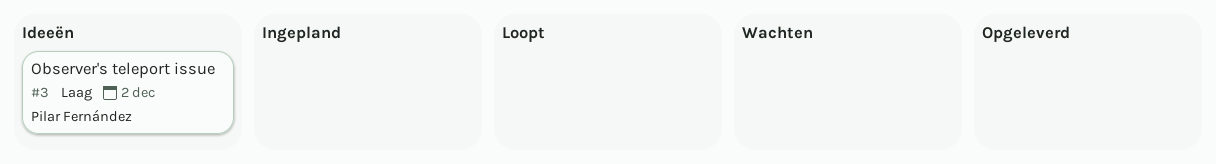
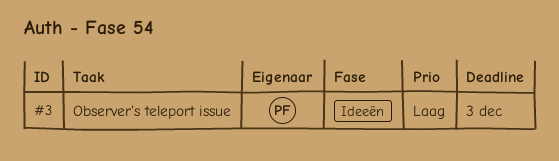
#3, due: Dec 2 -> Dec 3

